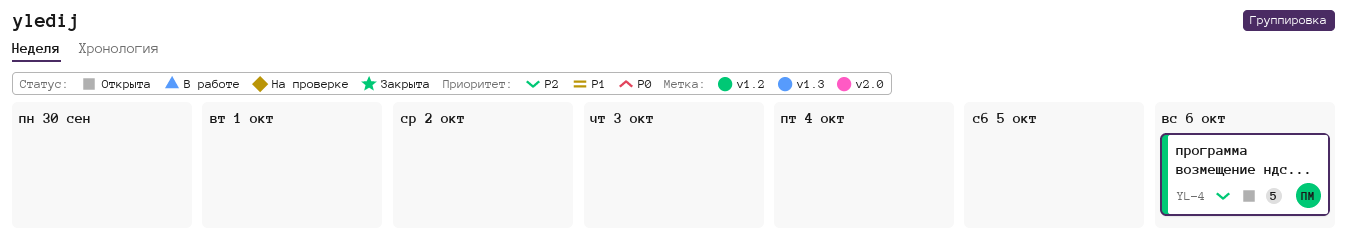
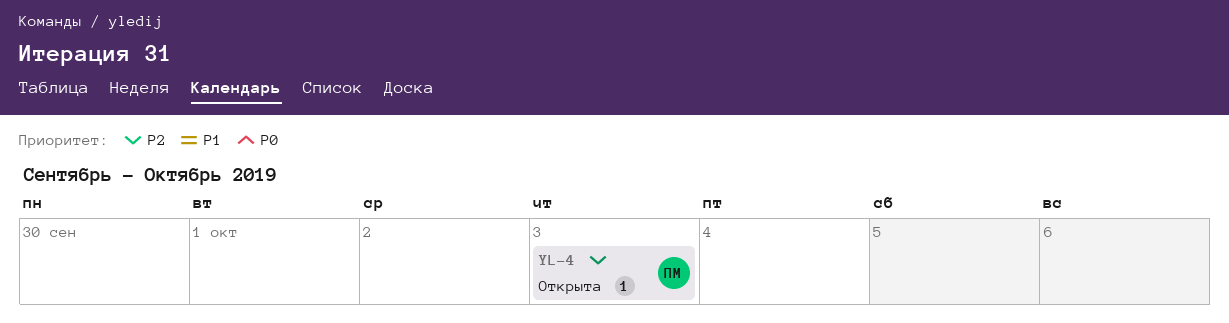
YL-4, estimate: 5 -> 1
YL-4, due: Oct 6 -> Oct 3

